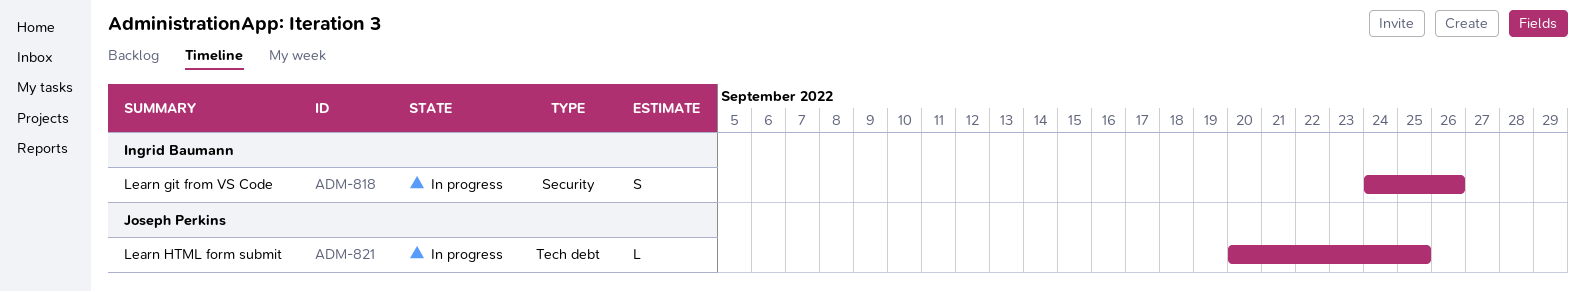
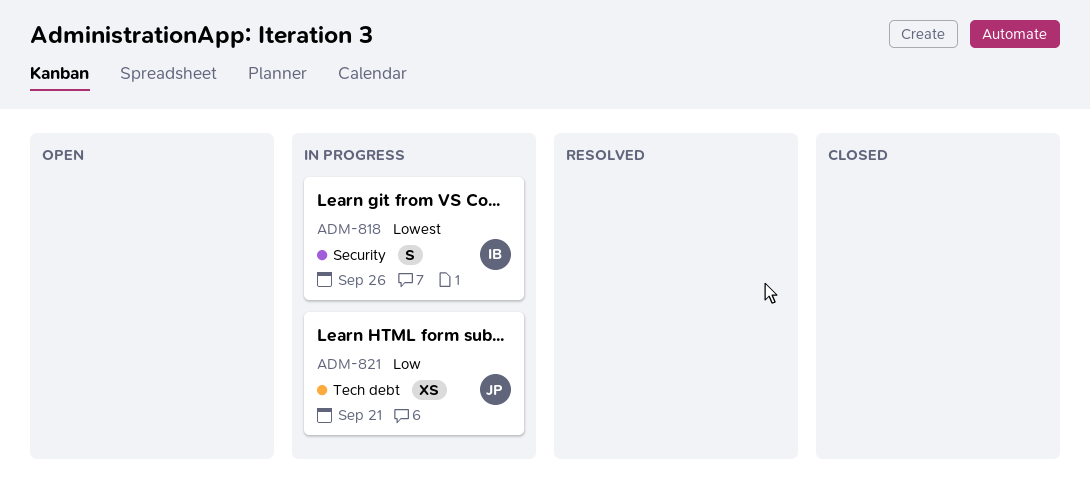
ADM-821, estimate: L -> XS
ADM-821, due: Sep 25 -> Sep 21

